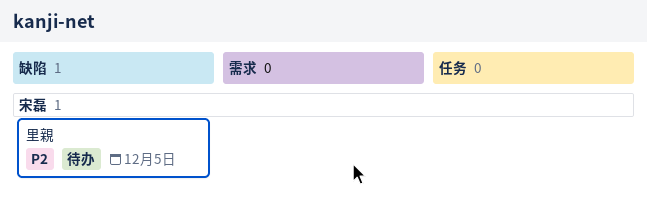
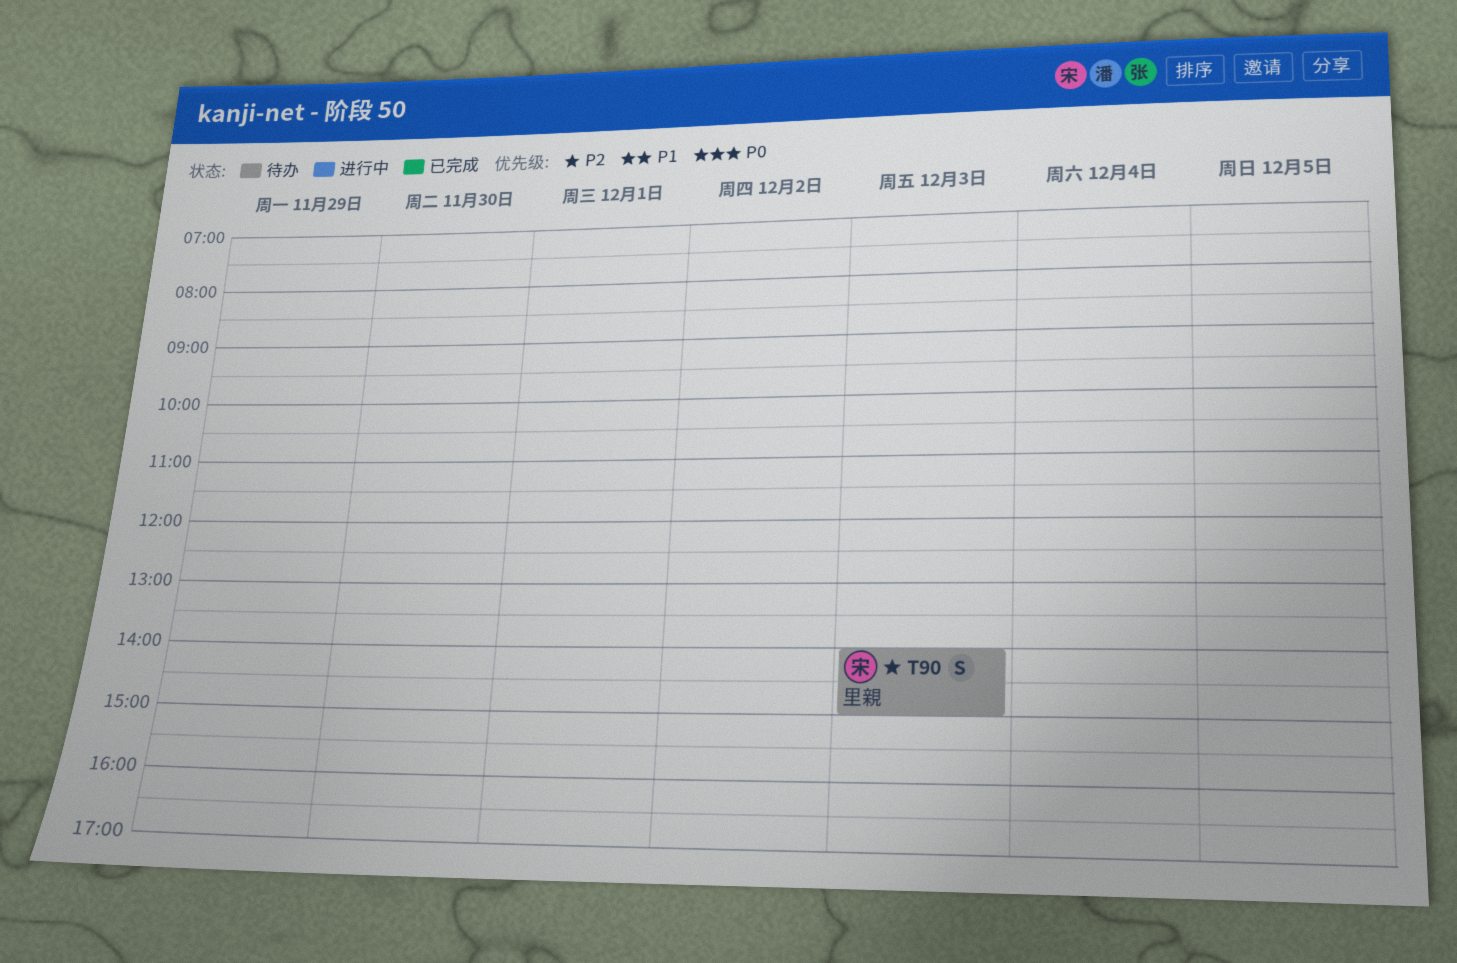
里親, day: Dec 5 -> Dec 3

